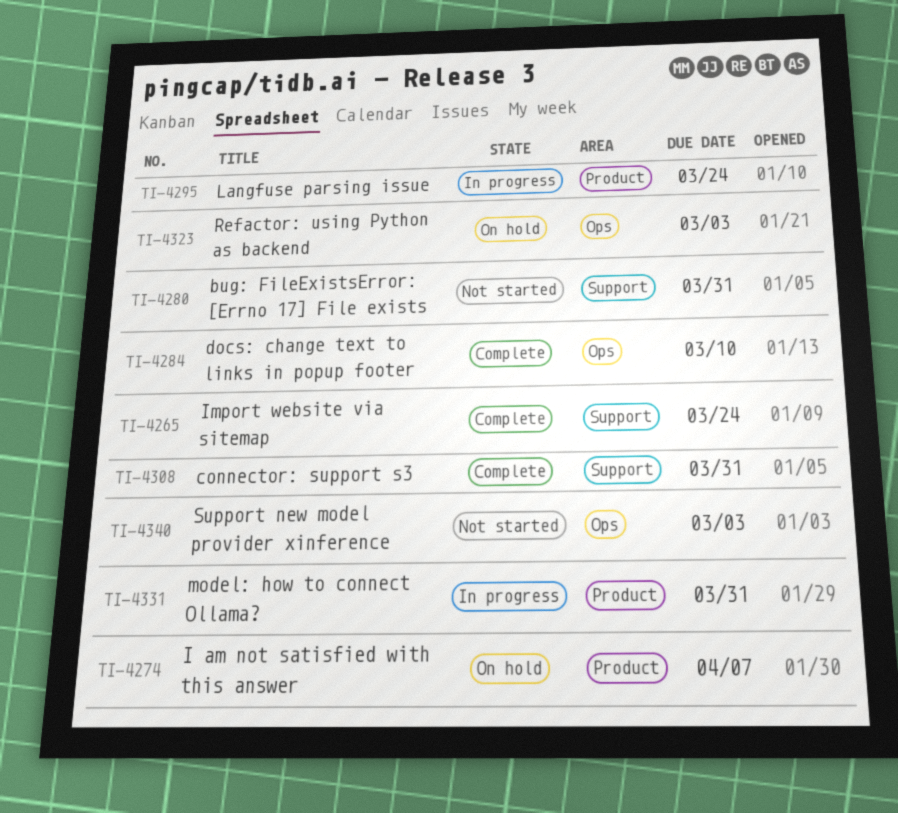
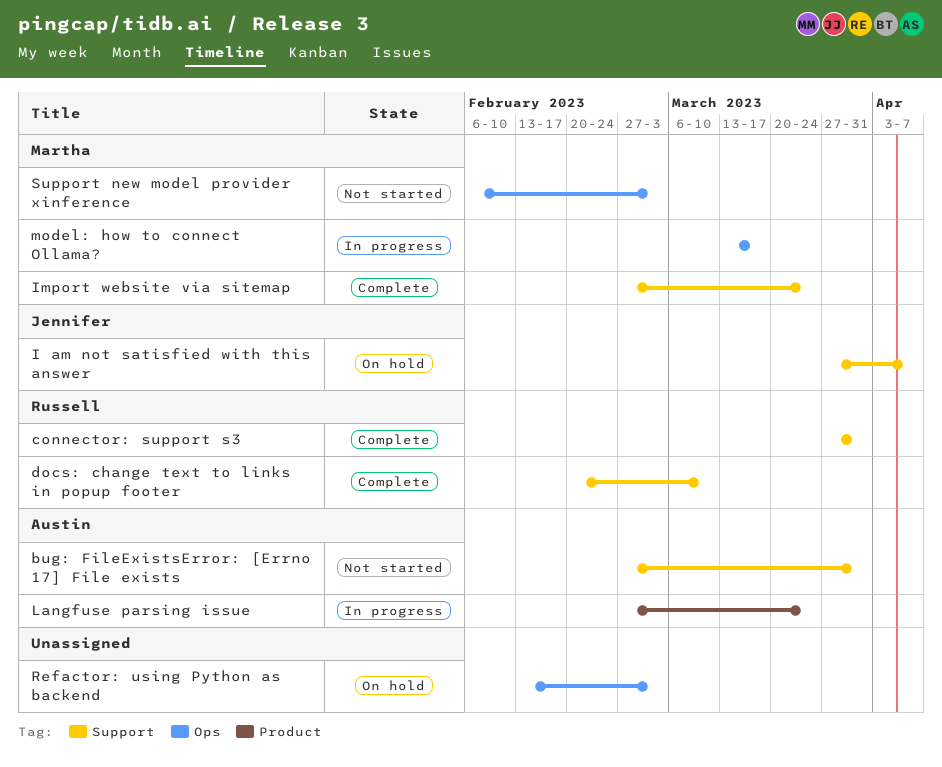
docs: change text to links in popup footer, label: Ops -> Support
I am not satisfied with this answer, label: Product -> Support
model: how to connect Ollama?, label: Product -> Ops
model: how to connect Ollama?, due: Mar 31 -> Mar 17

